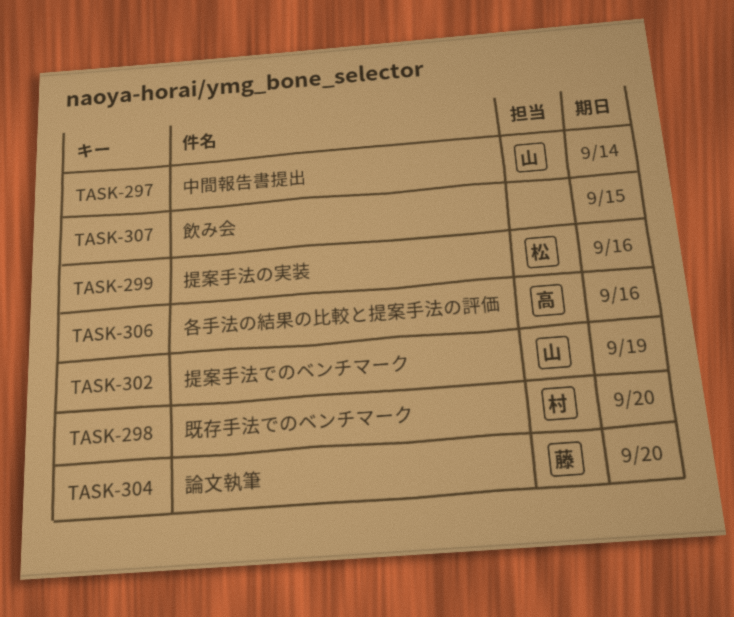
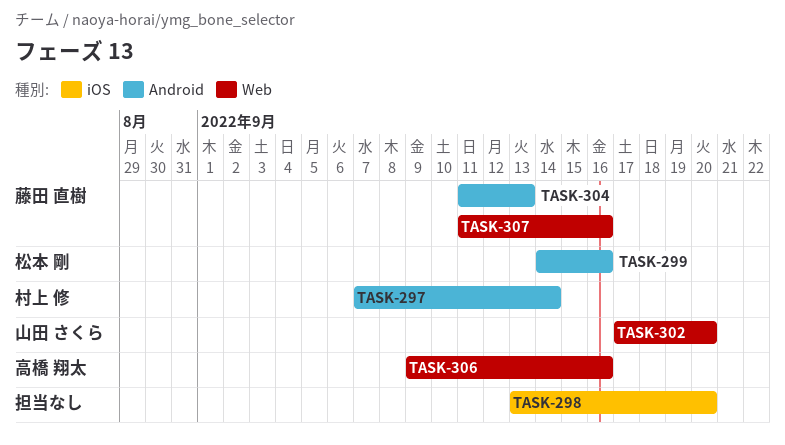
TASK-297, owner: 山田 さくら -> 村上 修
TASK-298, owner: 村上 修 -> none
TASK-302, due: Sep 19 -> Sep 20
TASK-304, due: Sep 20 -> Sep 13
TASK-307, owner: none -> 藤田 直樹
TASK-307, due: Sep 15 -> Sep 16

